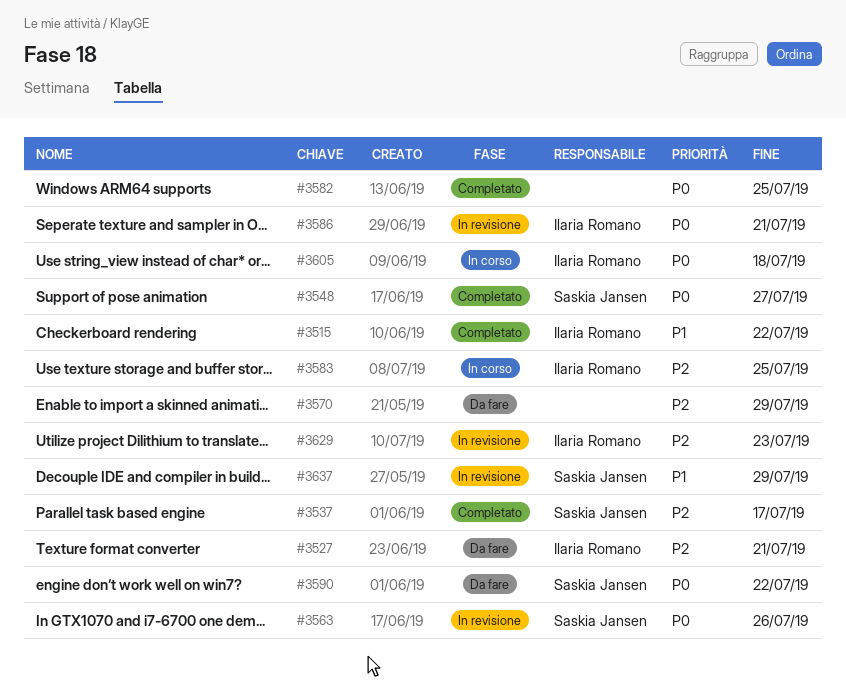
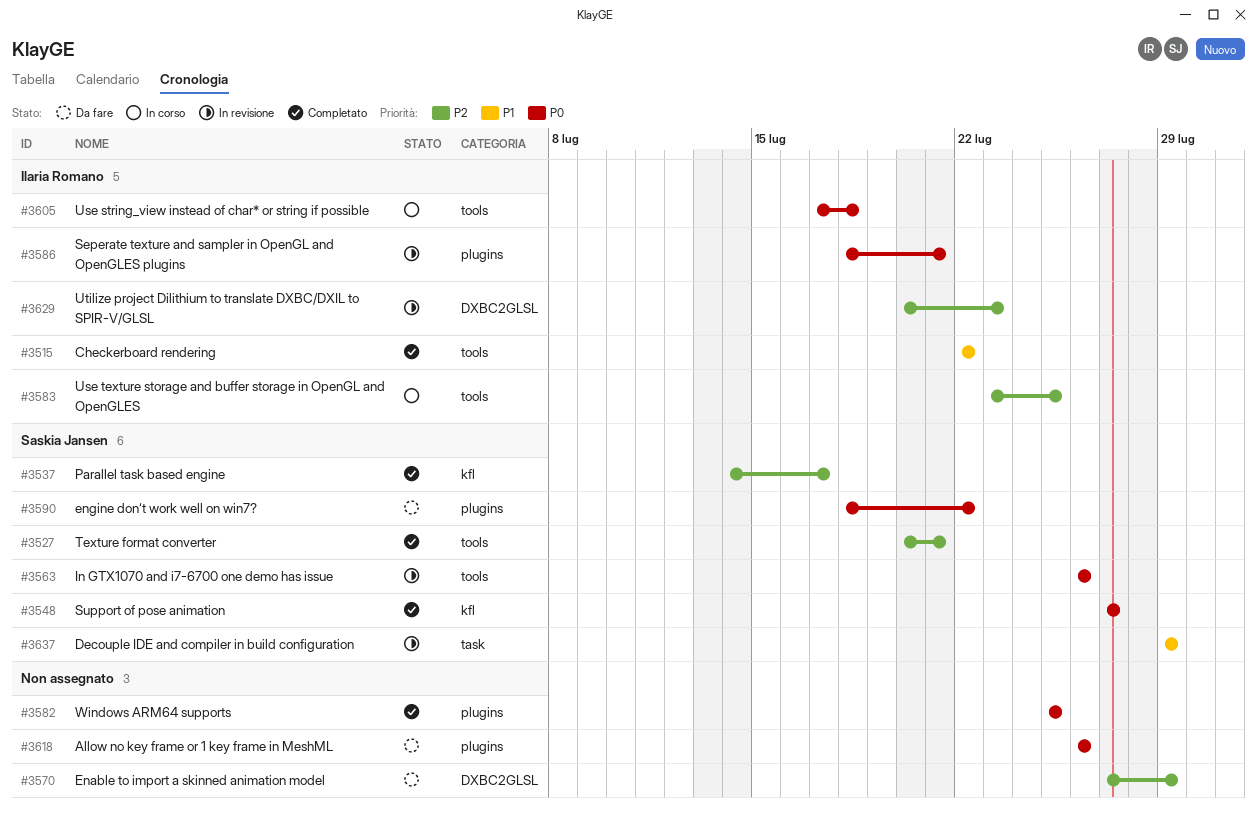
#3527, status: Da fare -> Completato
#3527, owner: Ilaria Romano -> Saskia Jansen
#3618: none -> present

